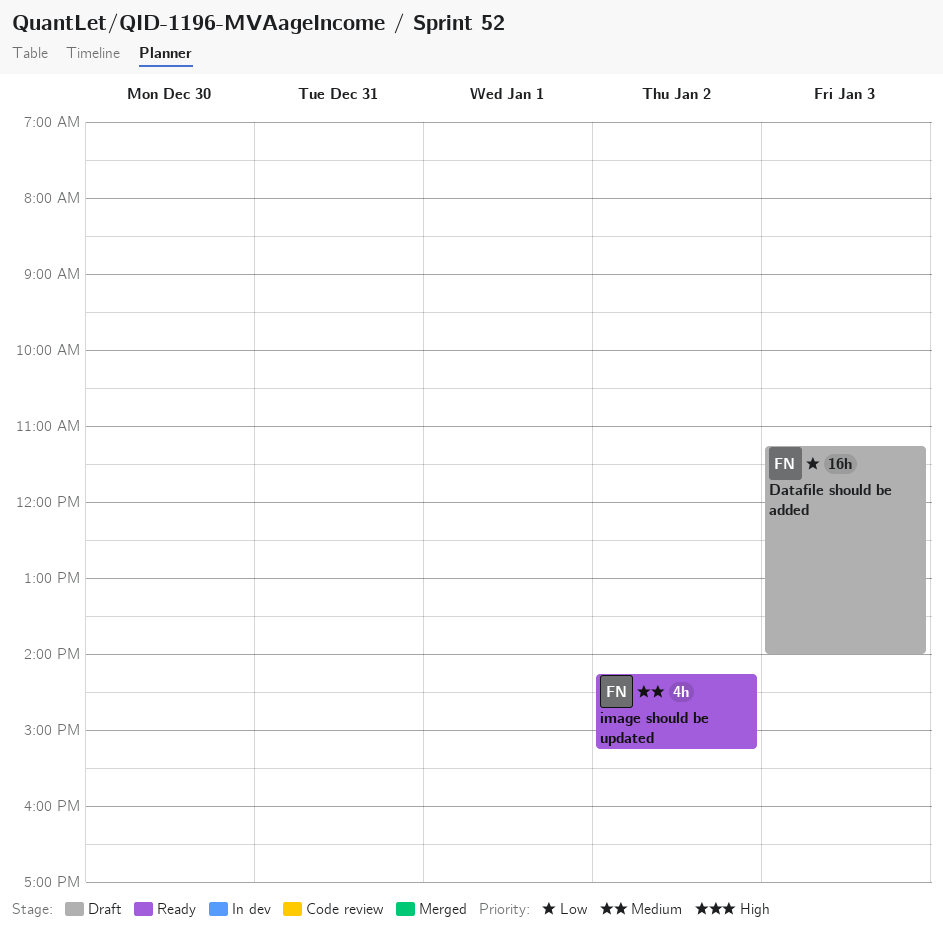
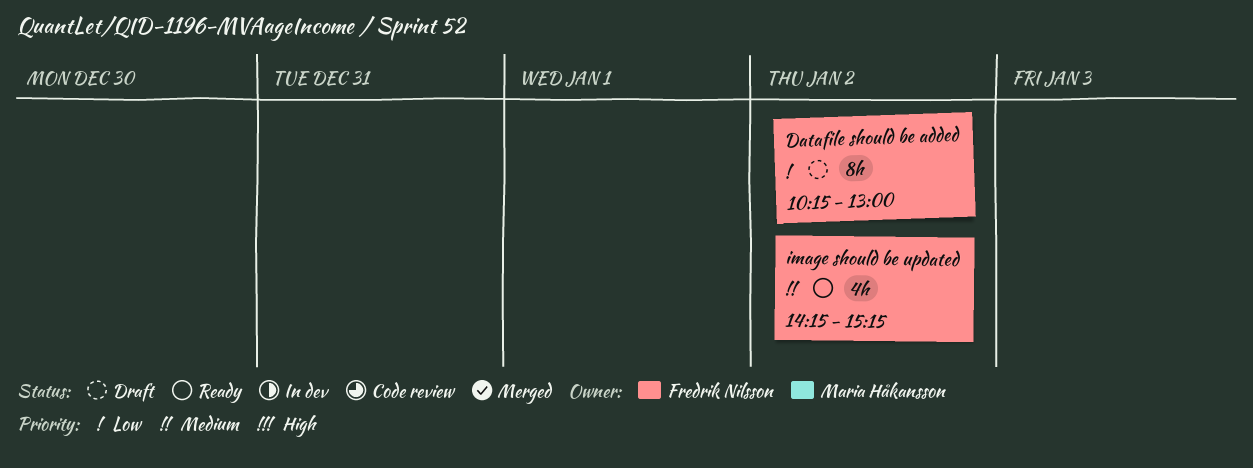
Datafile should be added, estimate: 16h -> 8h
Datafile should be added, day: Jan 3 -> Jan 2
Datafile should be added, begins: 11:15 -> 10:15
Datafile should be added, ends: 14:00 -> 13:00

